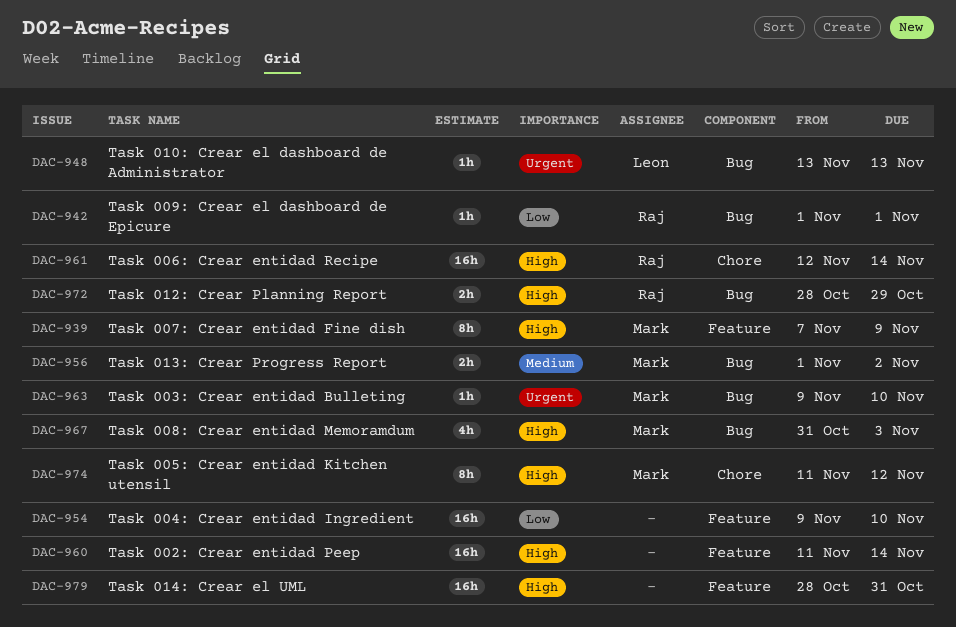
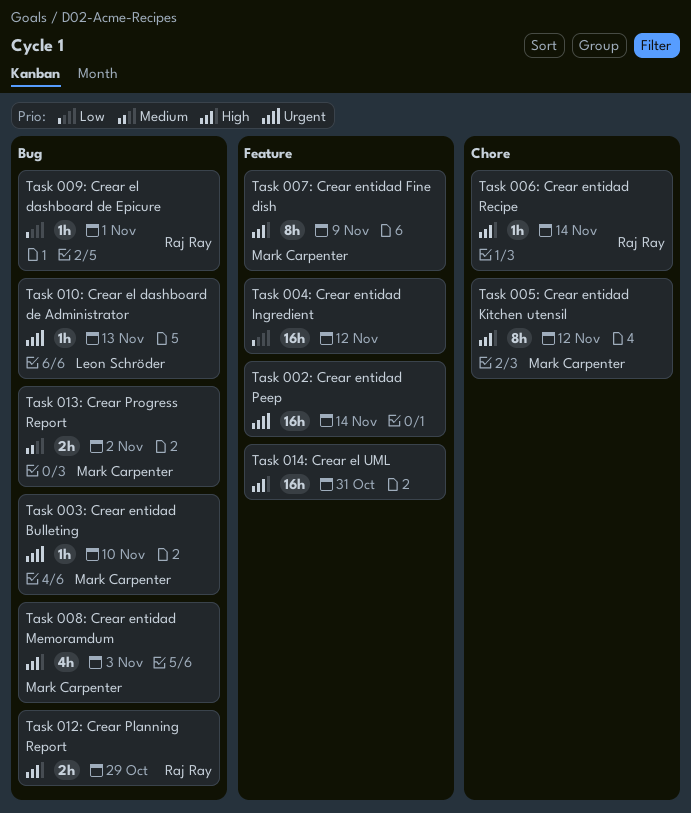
Task 002: Crear entidad Peep, priority: High -> Urgent
Task 004: Crear entidad Ingredient, due: Nov 10 -> Nov 12
Task 006: Crear entidad Recipe, estimate: 16h -> 1h

